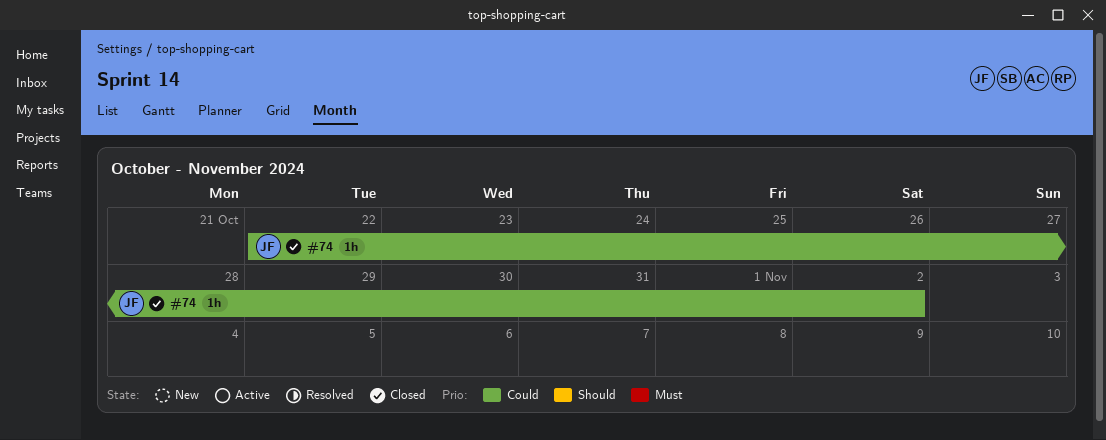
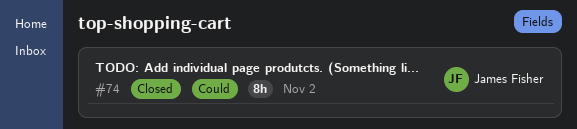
#74, estimate: 1h -> 8h

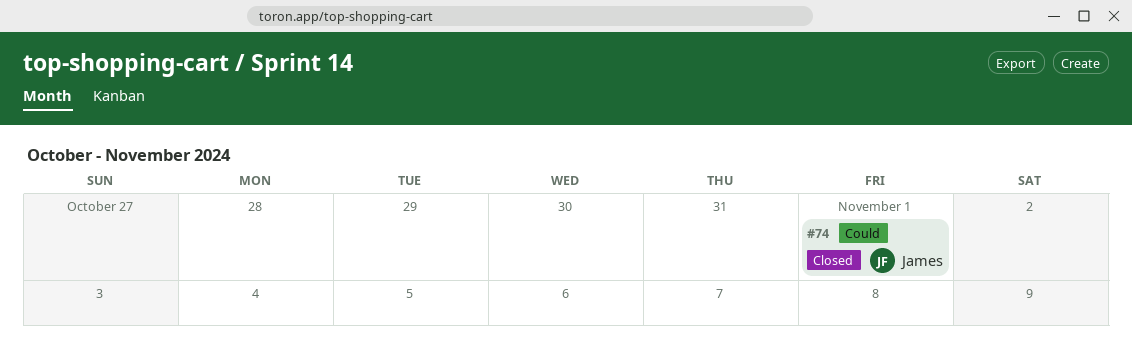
#74, due: Nov 2 -> Nov 1

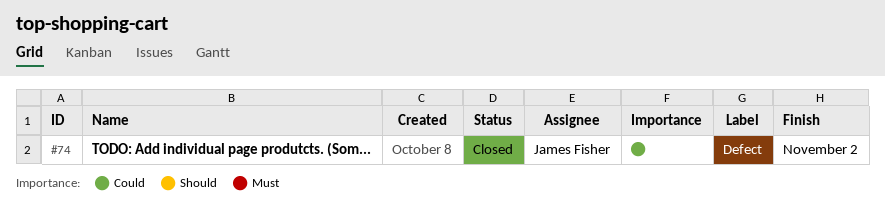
#74, due: Nov 1 -> Nov 2

